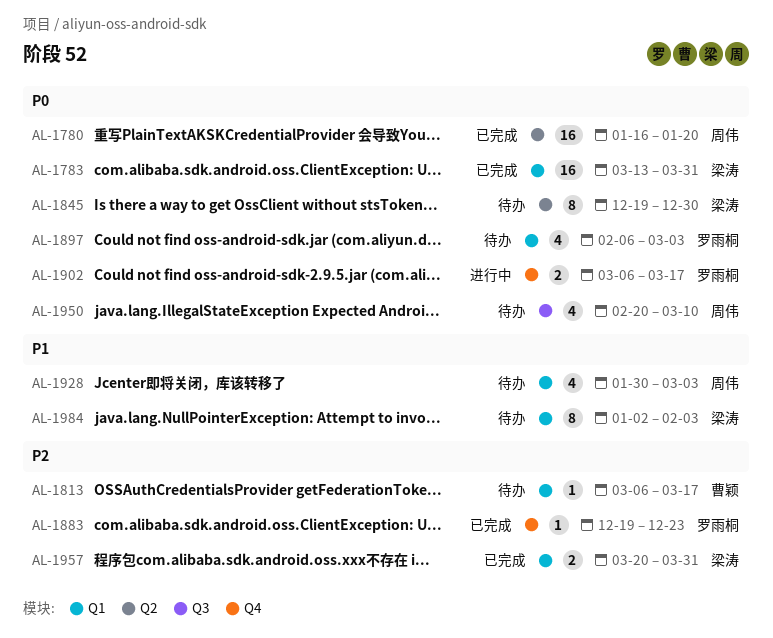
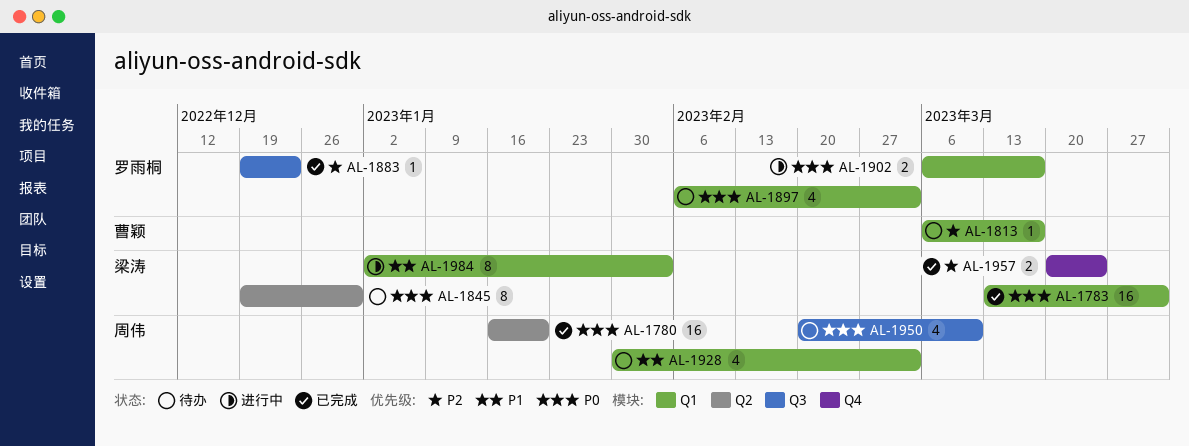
AL-1883, label: Q4 -> Q3
AL-1902, label: Q4 -> Q1
AL-1957, label: Q1 -> Q4
AL-1957, due: Mar 31 -> Mar 24
AL-1984, status: 待办 -> 进行中

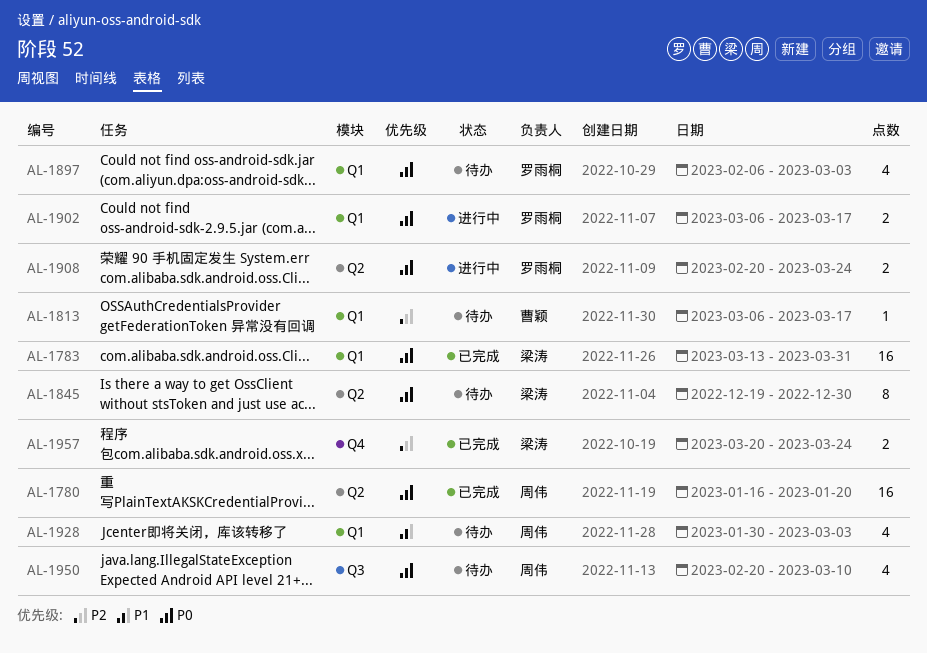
AL-1883: present -> none
AL-1908: none -> present
AL-1984: present -> none

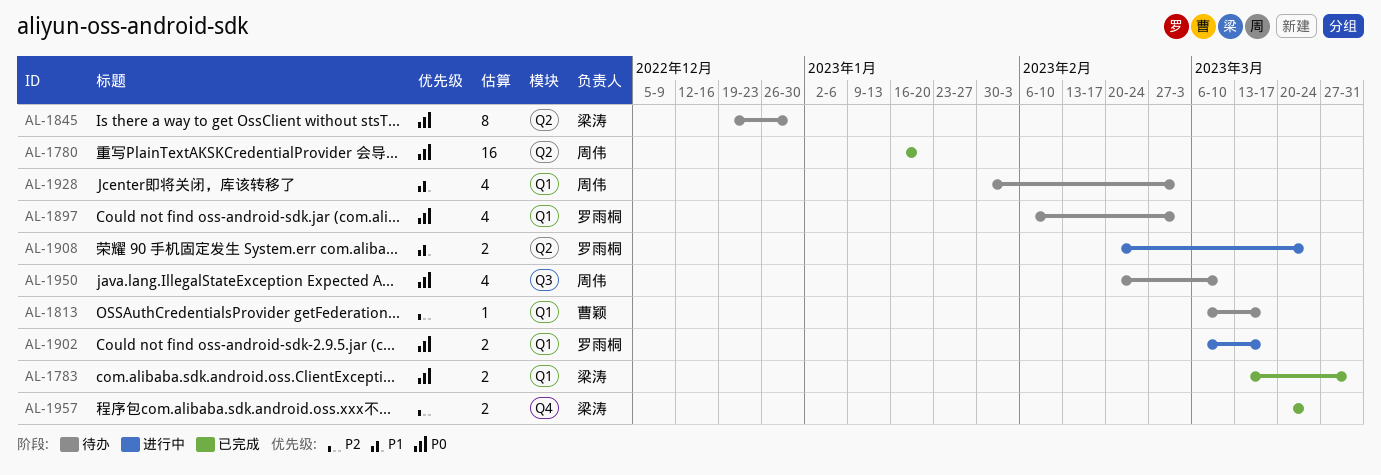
AL-1783, estimate: 16 -> 2
AL-1908, priority: P0 -> P1

